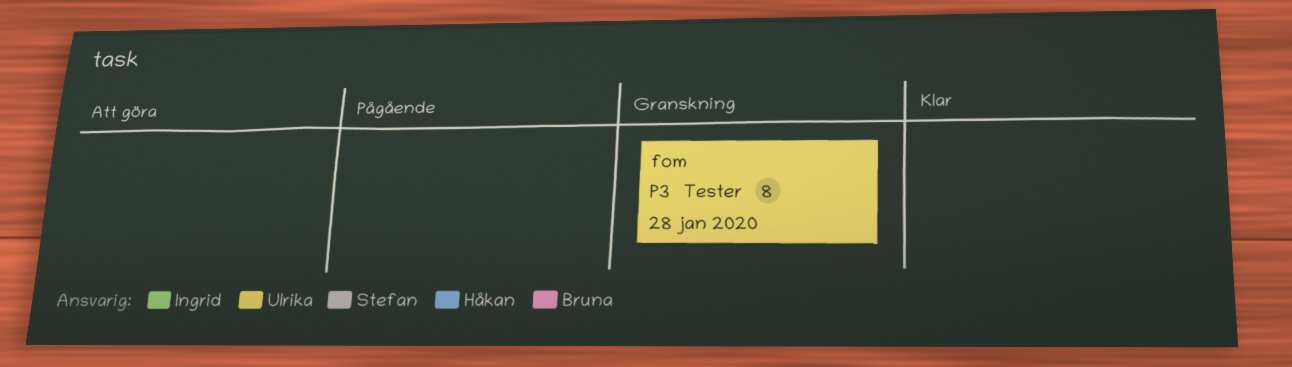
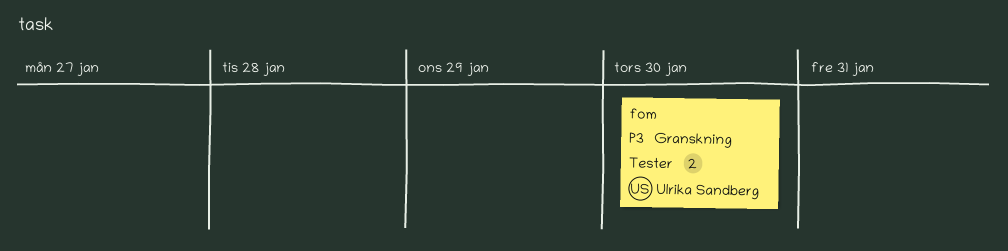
fom, estimate: 8 -> 2
fom, due: Jan 28 -> Jan 30

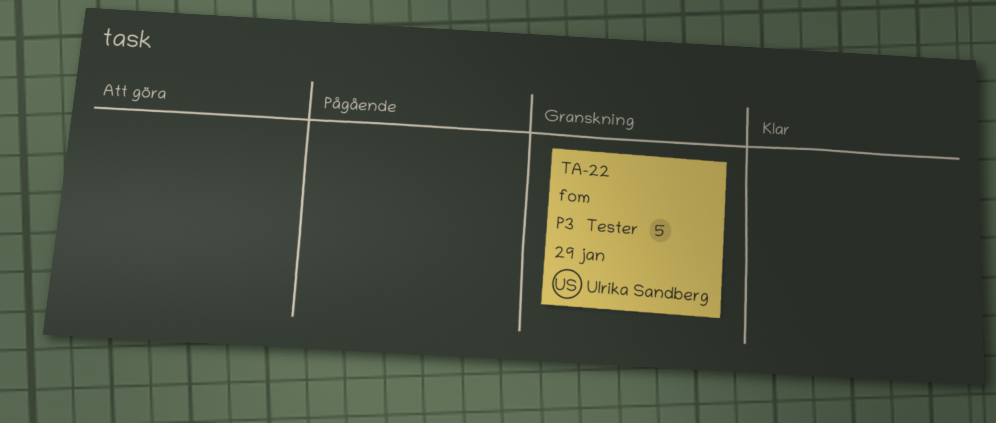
fom, estimate: 2 -> 5
fom, due: Jan 30 -> Jan 29

